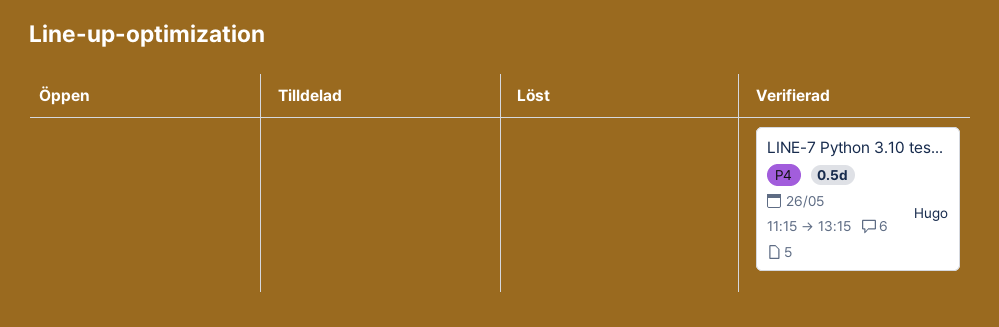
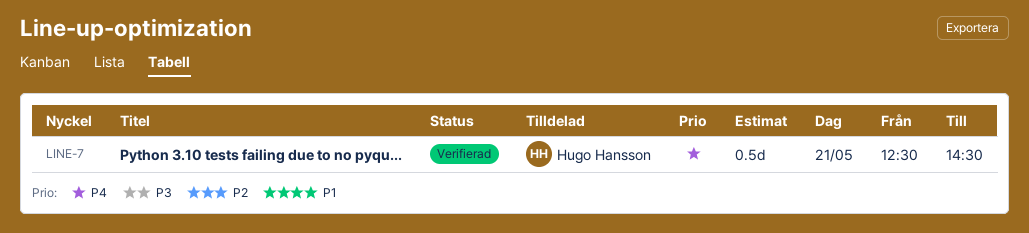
LINE-7, day: May 26 -> May 21
LINE-7, begins: 11:15 -> 12:30
LINE-7, ends: 13:15 -> 14:30

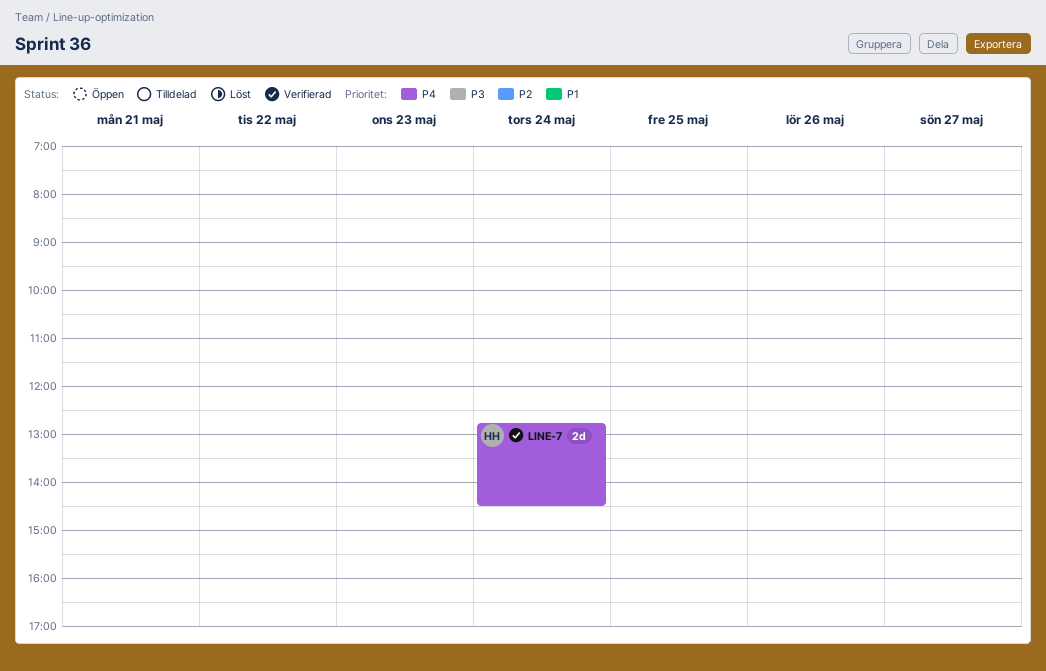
LINE-7, estimate: 0.5d -> 2d
LINE-7, day: May 21 -> May 24
LINE-7, begins: 12:30 -> 12:45

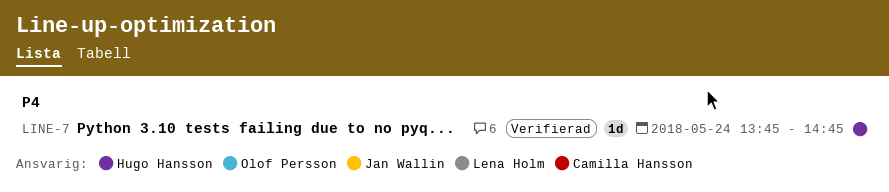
LINE-7, estimate: 2d -> 1d
LINE-7, begins: 12:45 -> 13:45
LINE-7, ends: 14:30 -> 14:45

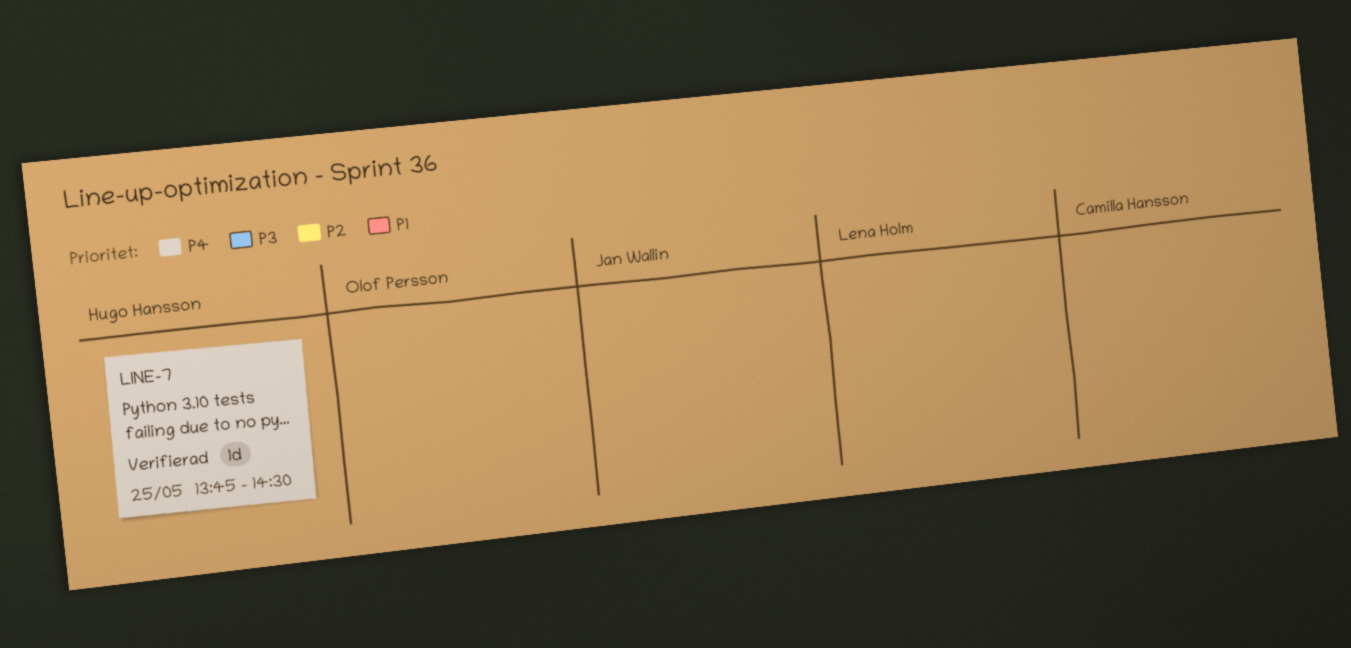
LINE-7, day: May 24 -> May 25
LINE-7, ends: 14:45 -> 14:30

